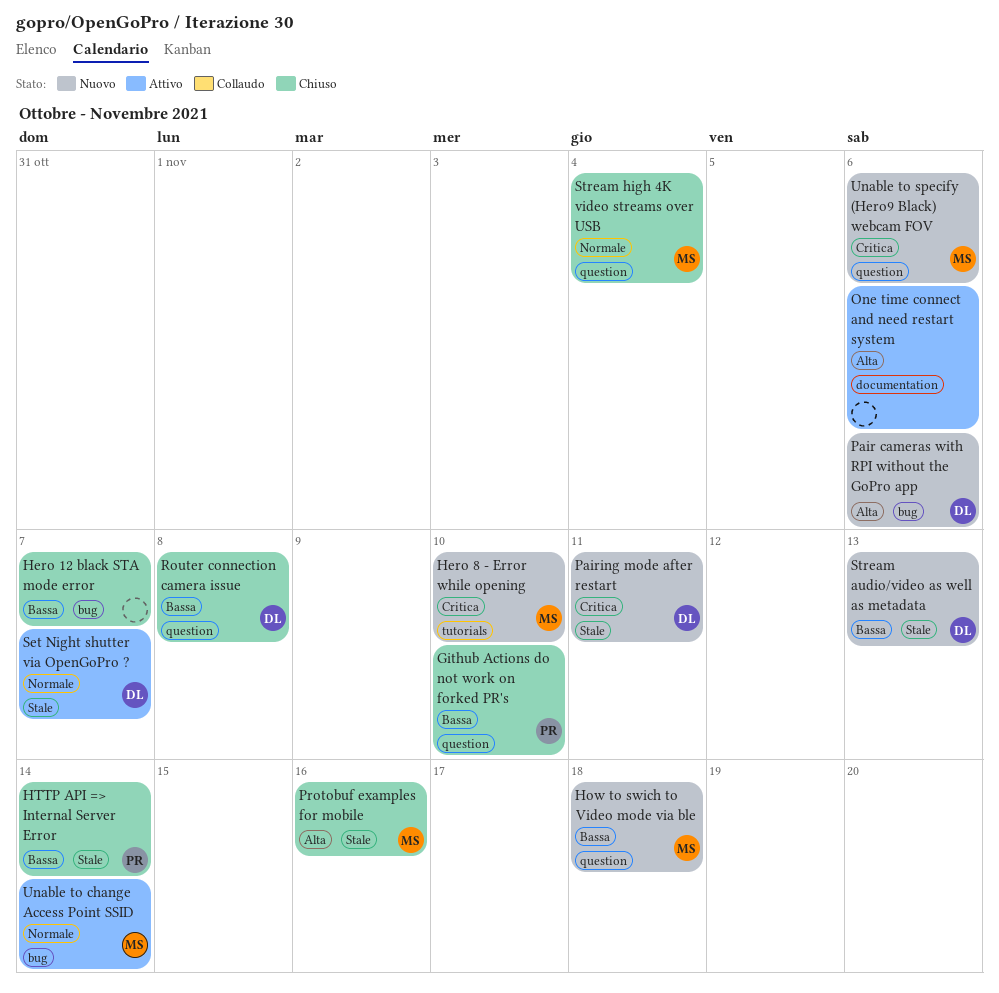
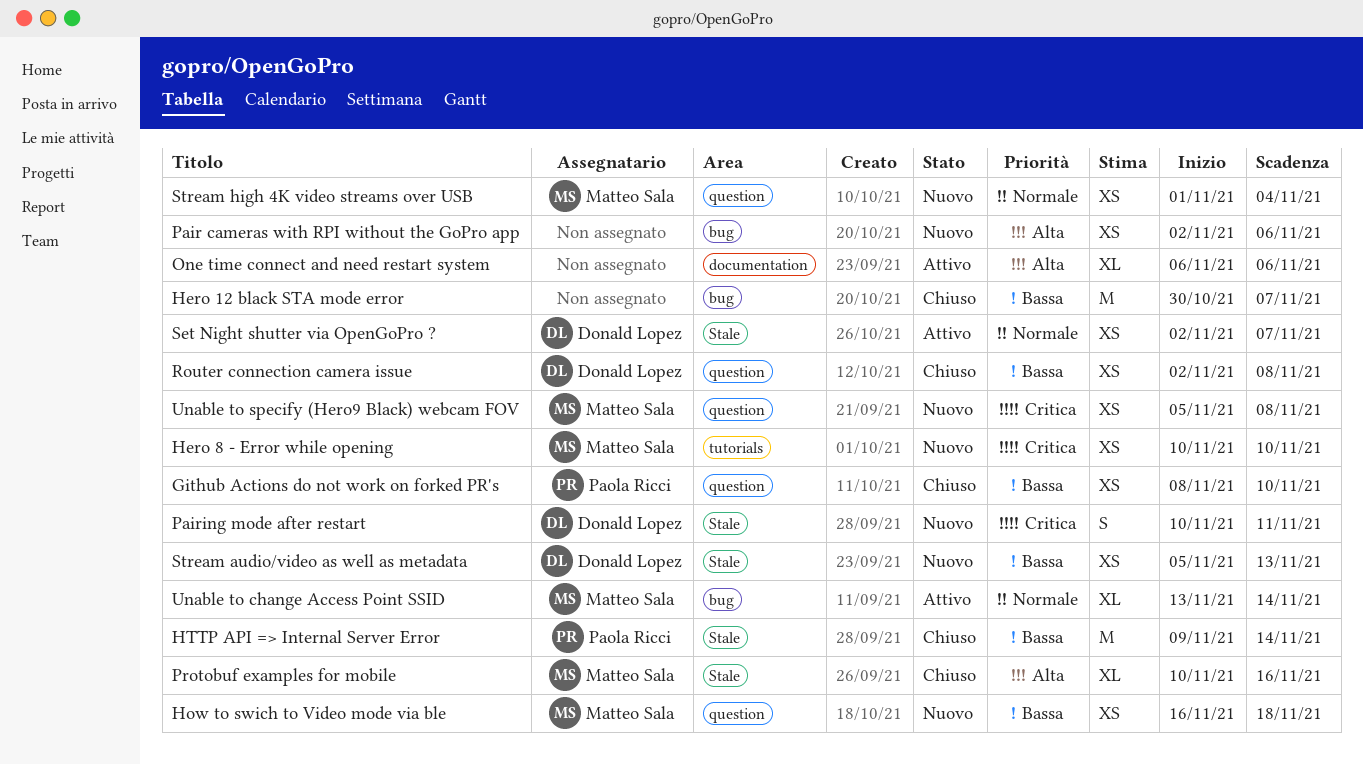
Pair cameras with RPI without the GoPro app, owner: Donald Lopez -> none
Stream high 4K video streams over USB, status: Chiuso -> Nuovo
Unable to specify (Hero9 Black) webcam FOV, due: Nov 6 -> Nov 8

